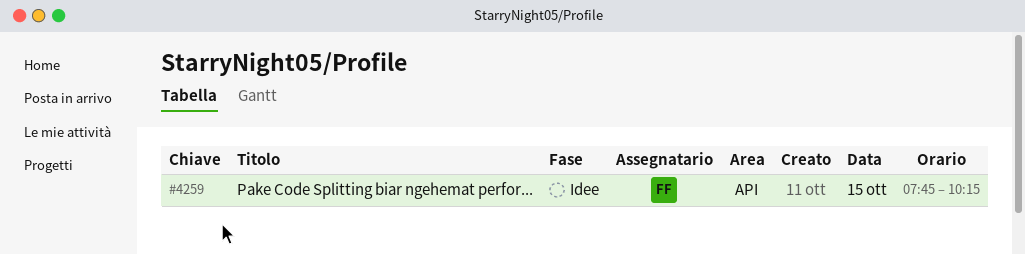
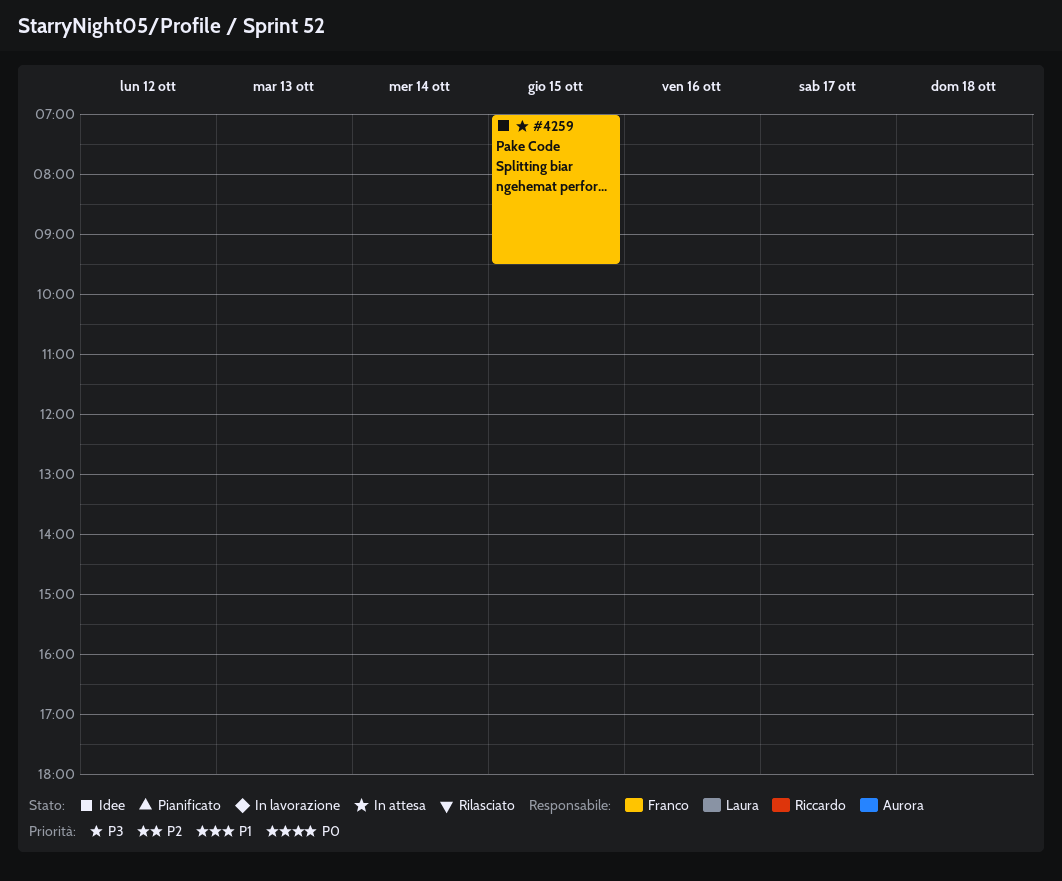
#4259, begins: 07:45 -> 07:00
#4259, ends: 10:15 -> 09:30

